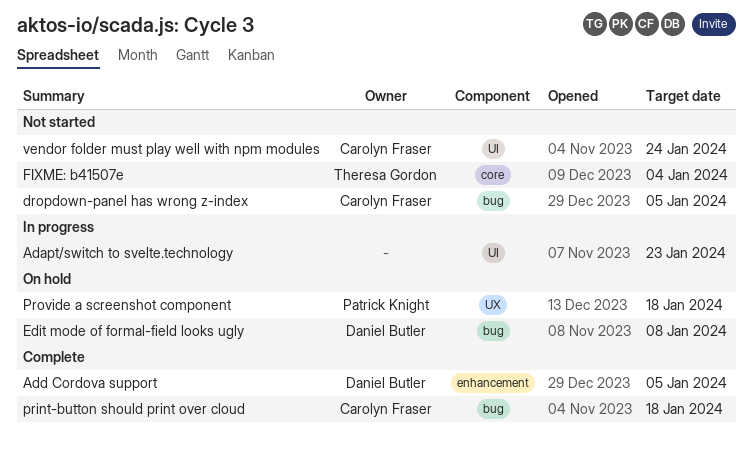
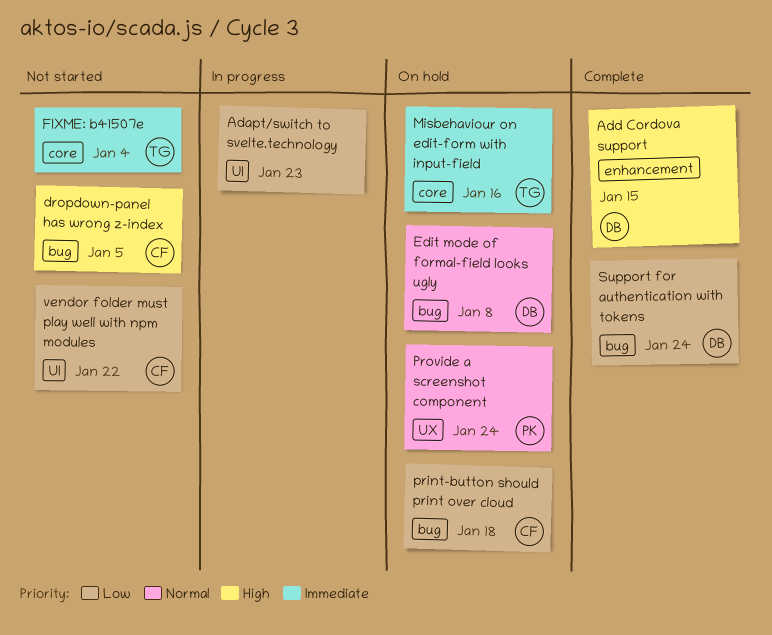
Add Cordova support, due: Jan 5 -> Jan 15
Misbehaviour on edit-form with input-field: none -> present
print-button should print over cloud, status: Complete -> On hold
Provide a screenshot component, due: Jan 18 -> Jan 24
Support for authentication with tokens: none -> present
vendor folder must play well with npm modules, due: Jan 24 -> Jan 22

